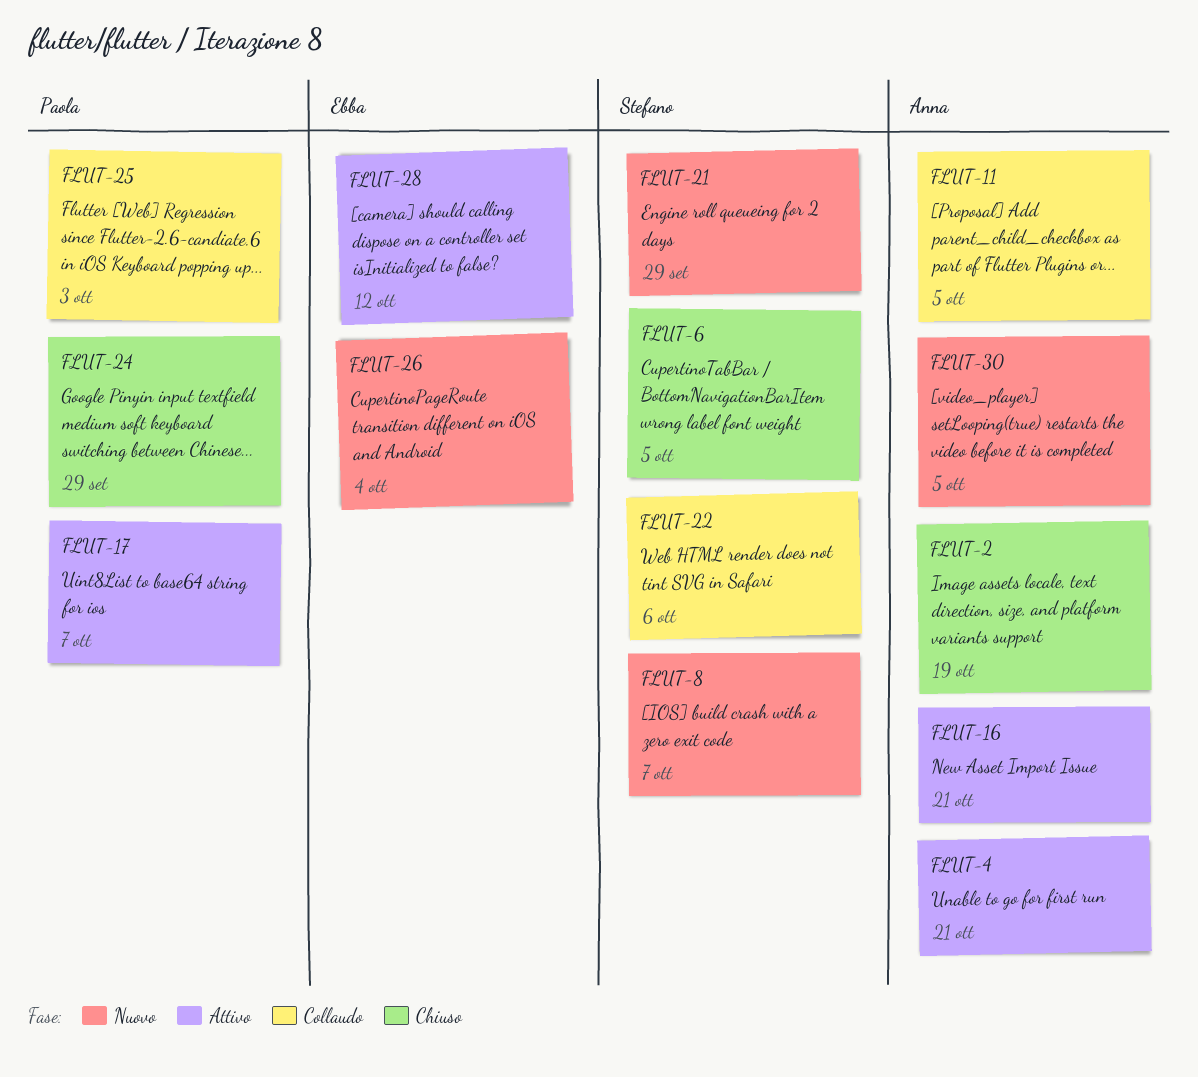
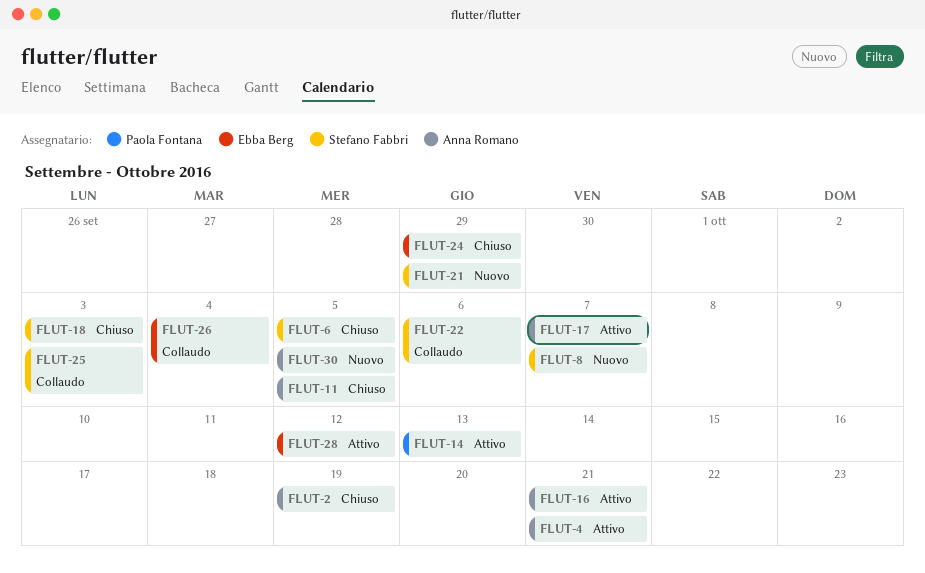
FLUT-11, status: Collaudo -> Chiuso
FLUT-14: none -> present
FLUT-17, owner: Paola Fontana -> Anna Romano
FLUT-18: none -> present
FLUT-24, owner: Paola Fontana -> Ebba Berg
FLUT-25, owner: Paola Fontana -> Stefano Fabbri
FLUT-26, status: Nuovo -> Collaudo

